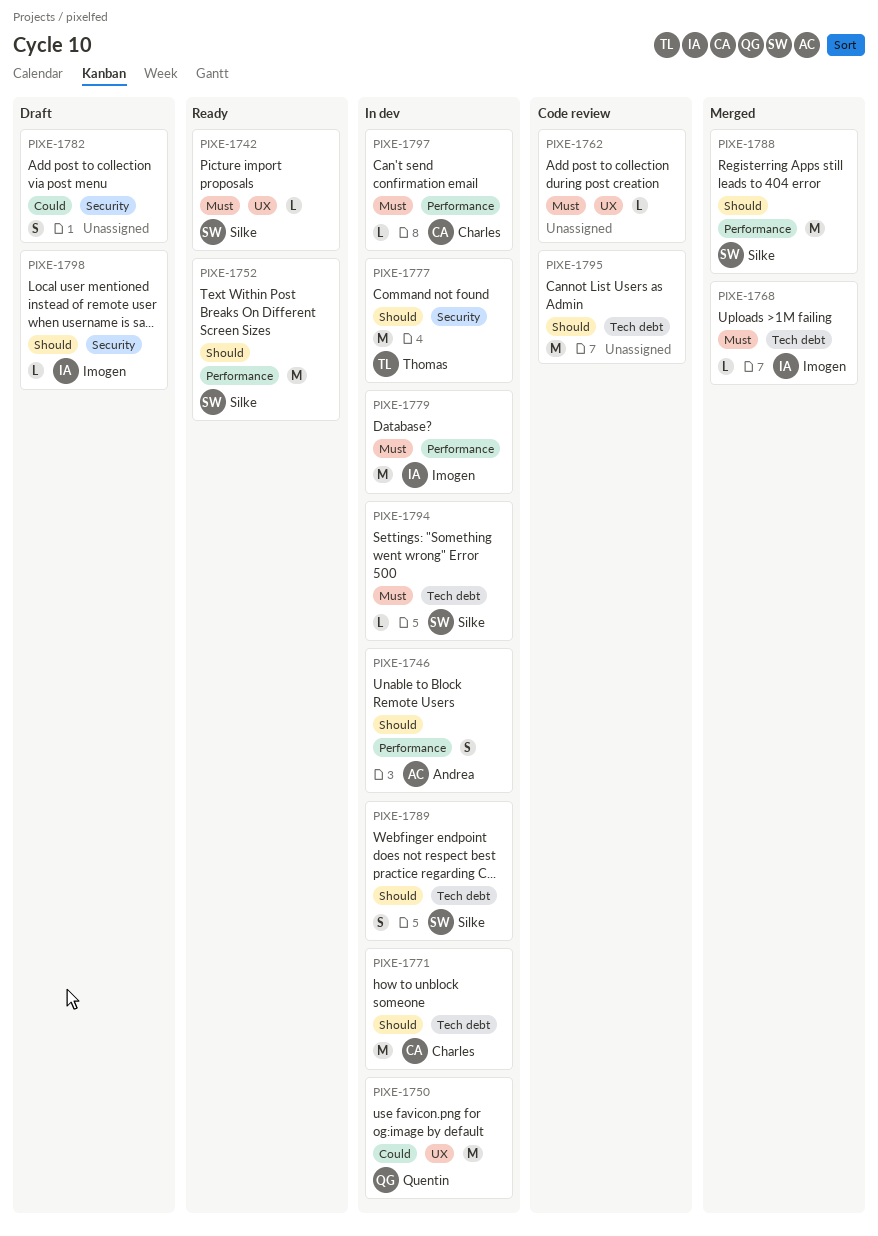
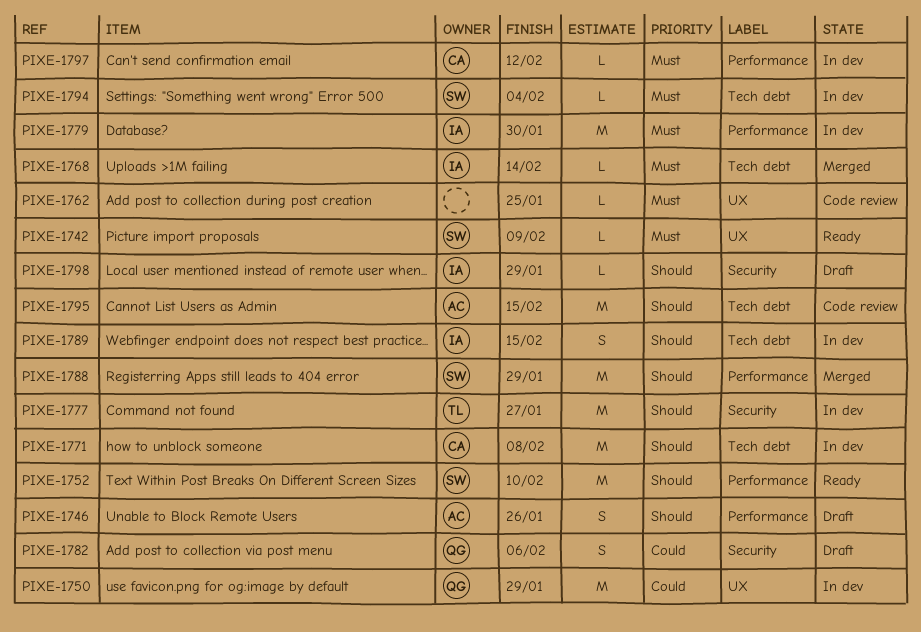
PIXE-1746, status: In dev -> Draft
PIXE-1782, owner: none -> Quentin
PIXE-1789, owner: Silke -> Imogen
PIXE-1795, owner: none -> Andrea

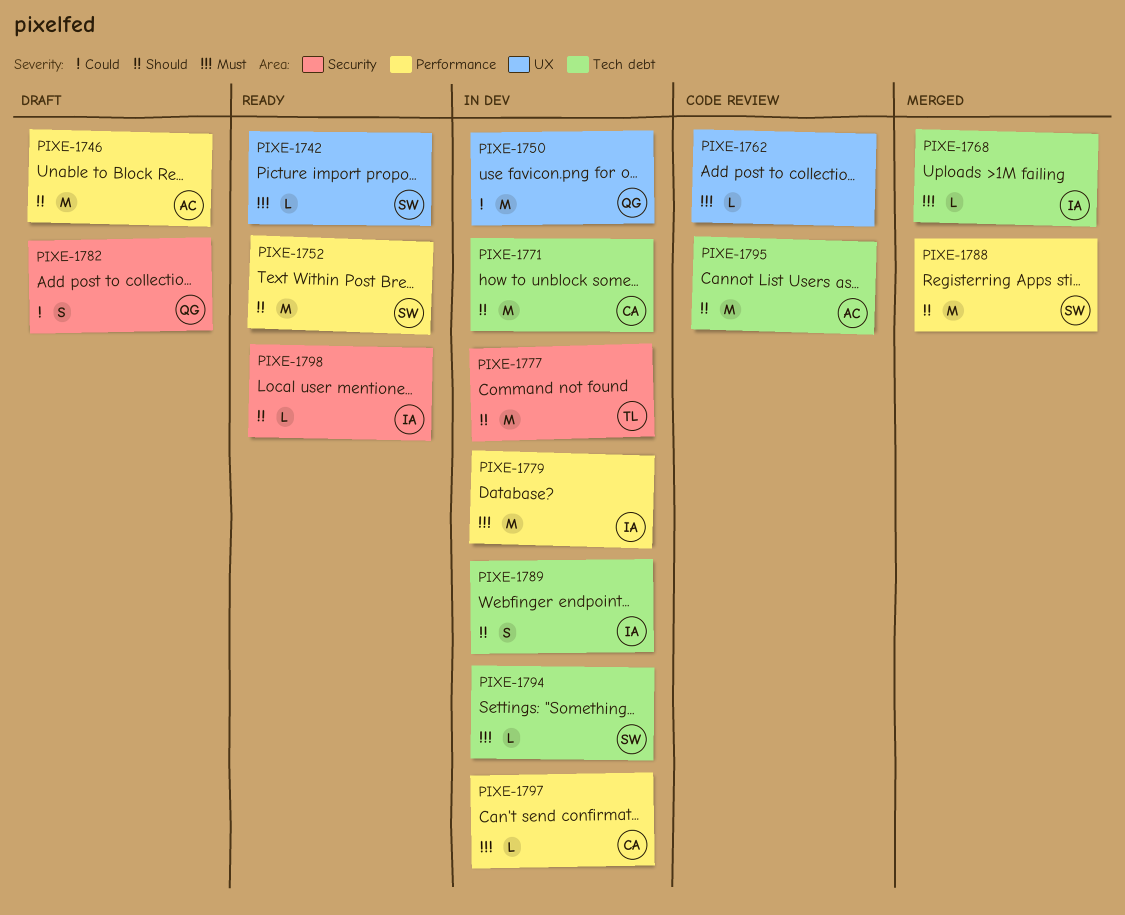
PIXE-1746, estimate: S -> M
PIXE-1798, status: Draft -> Ready

